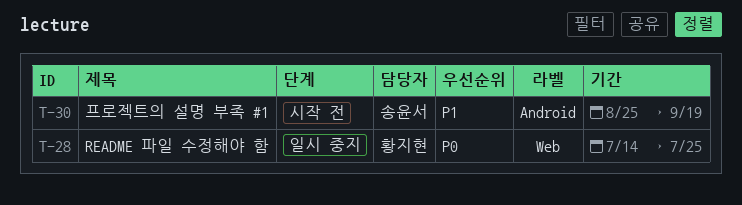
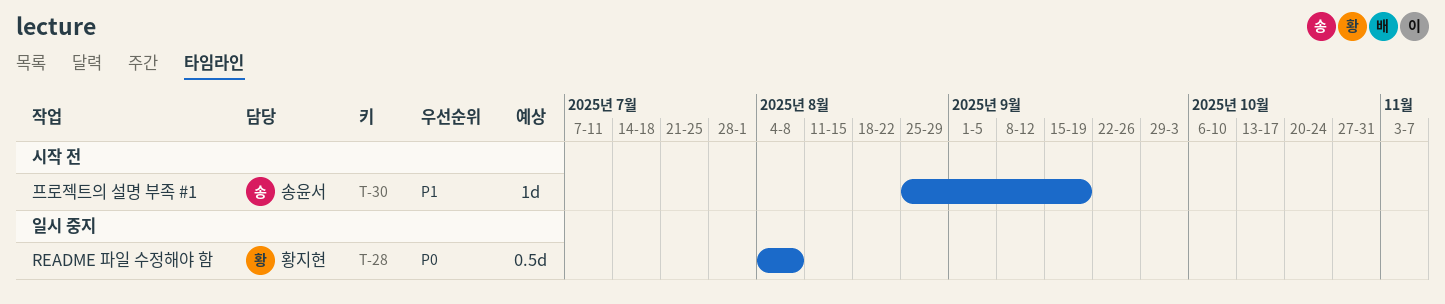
T-28, start: Jul 14 -> Aug 4
T-28, due: Jul 25 -> Aug 8

